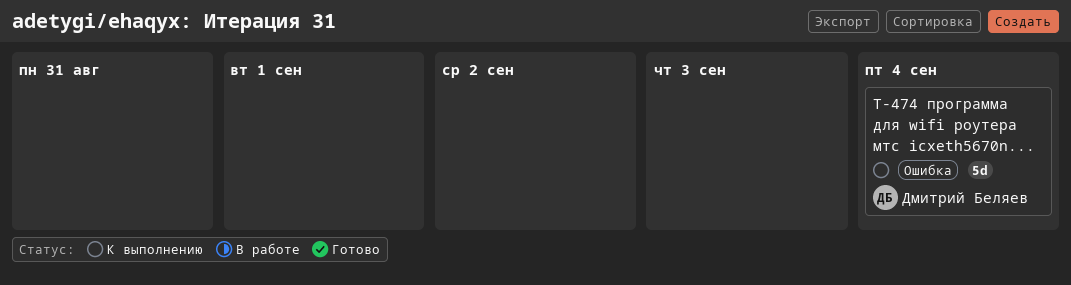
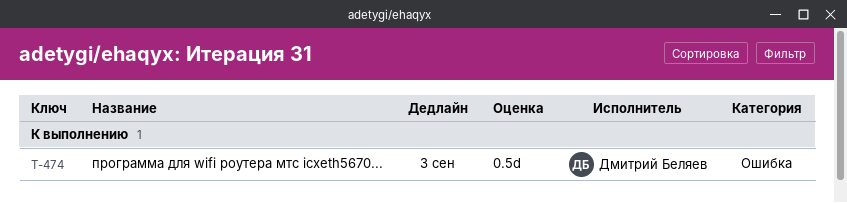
T-474, estimate: 5d -> 0.5d
T-474, due: Sep 4 -> Sep 3

